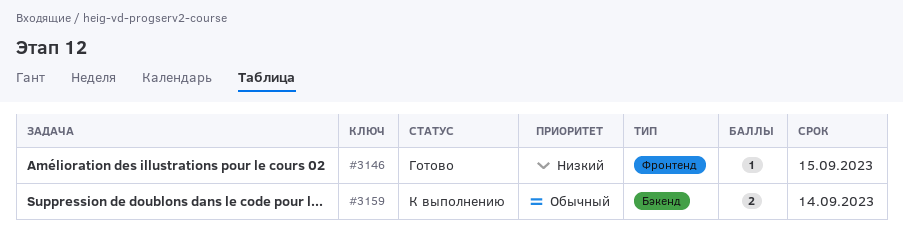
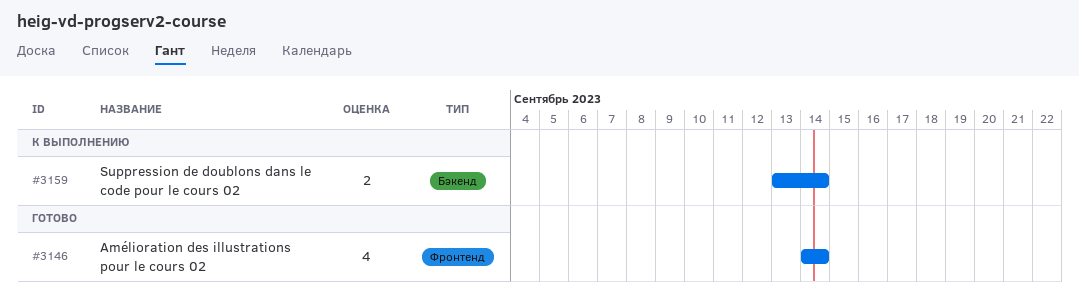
#3146, estimate: 1 -> 4
#3146, due: Sep 15 -> Sep 14

